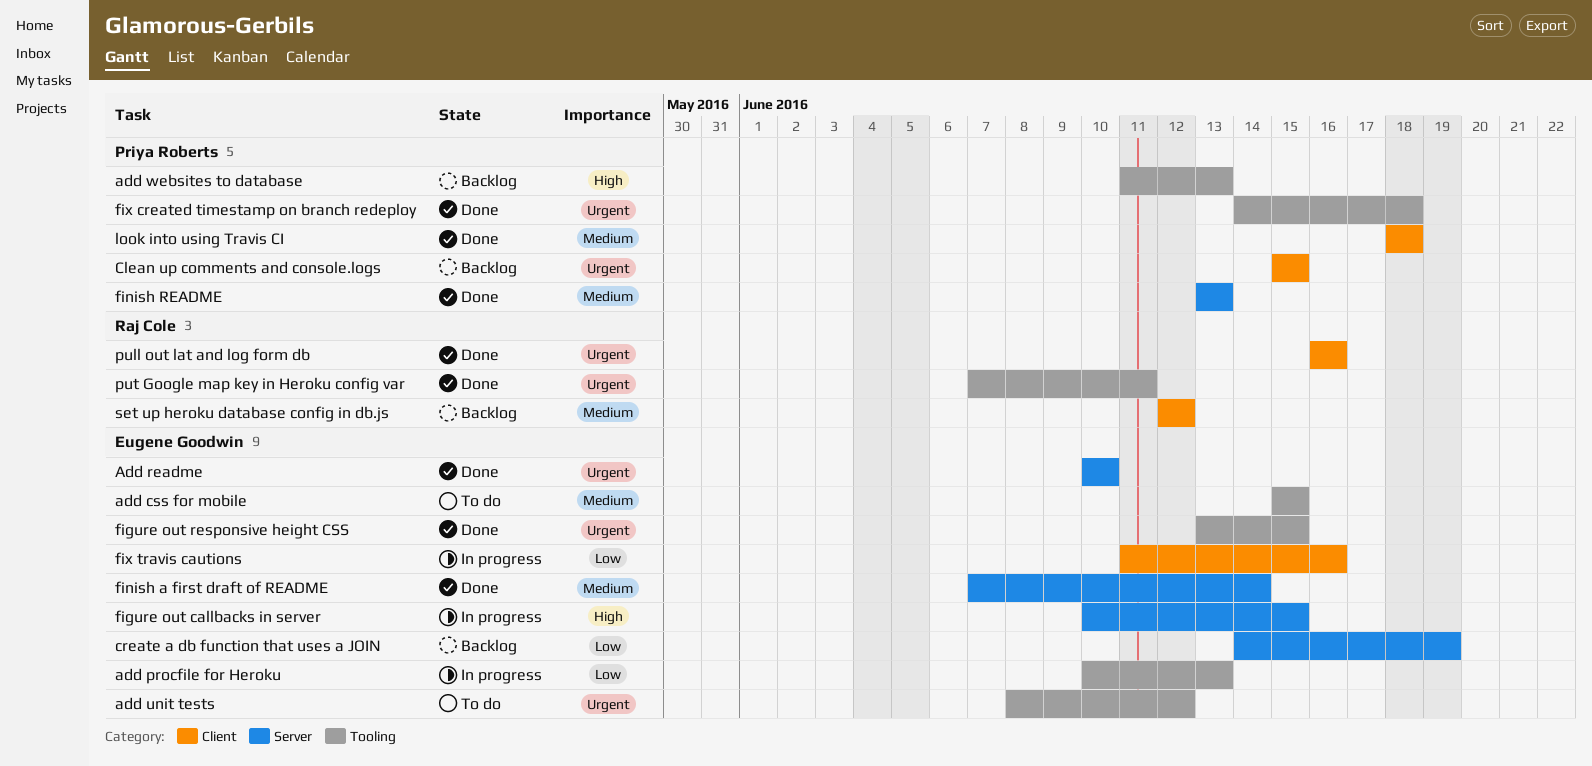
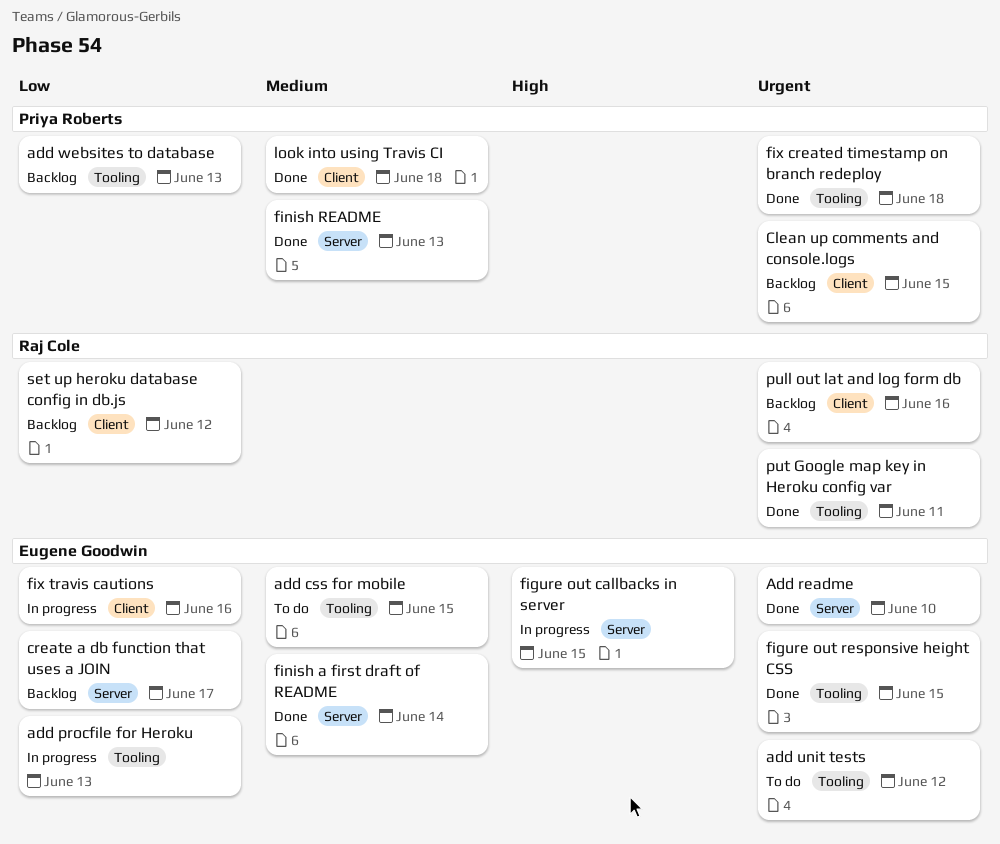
add websites to database, priority: High -> Low
create a db function that uses a JOIN, due: Jun 19 -> Jun 17
pull out lat and log form db, status: Done -> Backlog
set up heroku database config in db.js, priority: Medium -> Low

